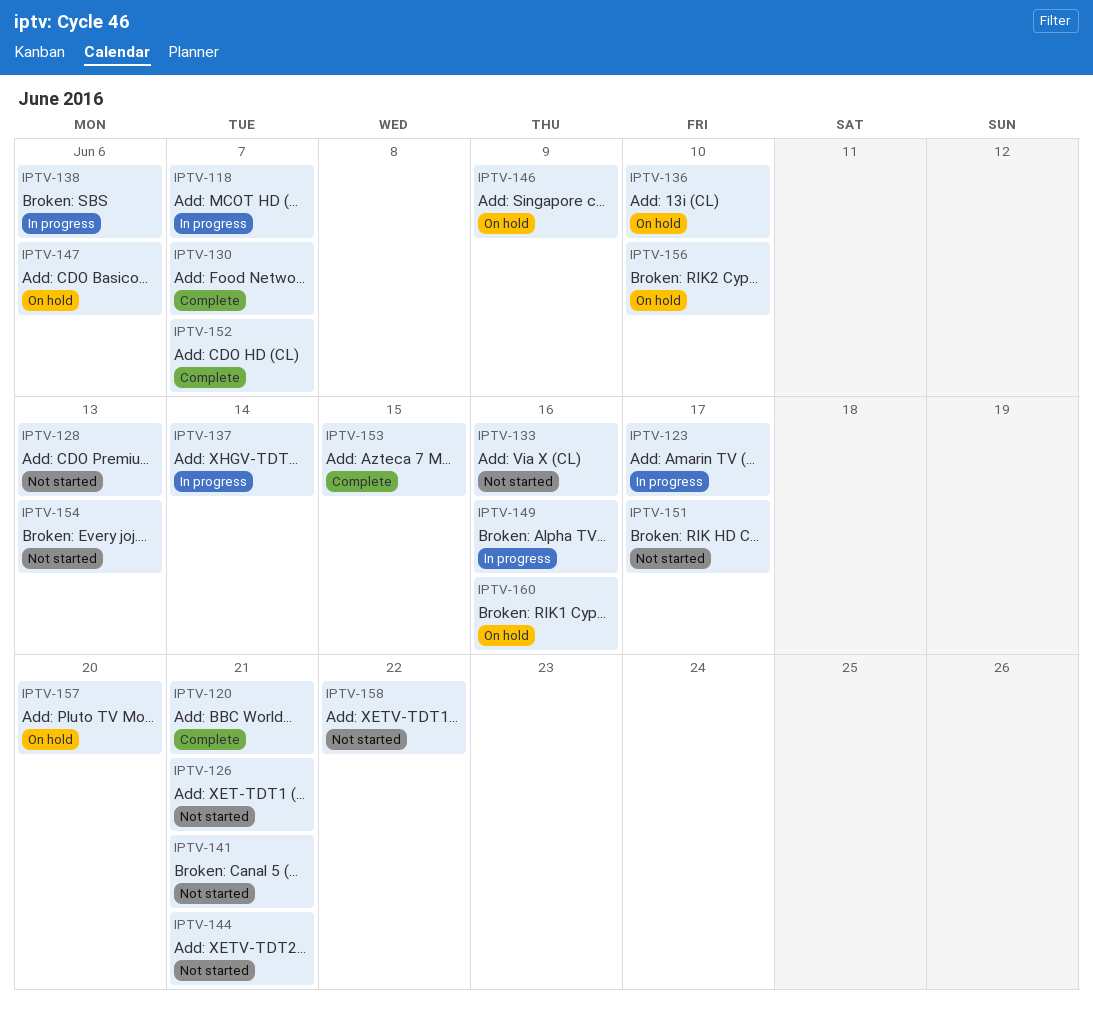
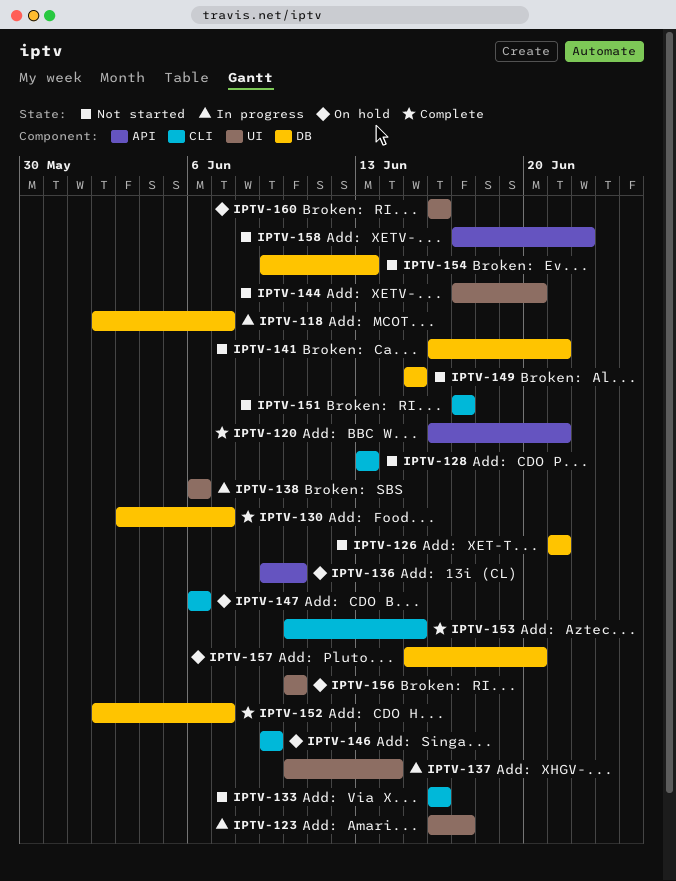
IPTV-144, due: Jun 21 -> Jun 20
IPTV-149, status: In progress -> Not started
IPTV-149, due: Jun 16 -> Jun 15

